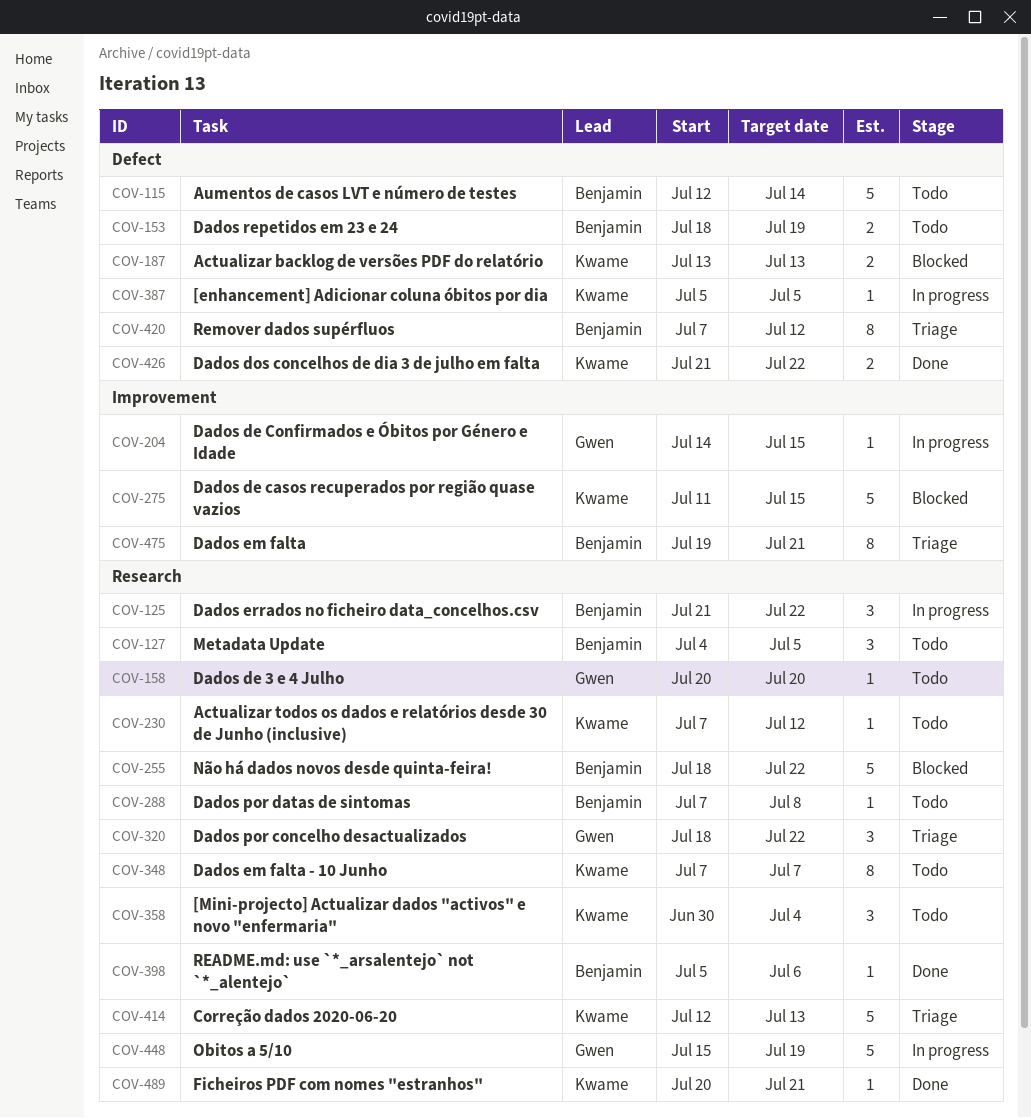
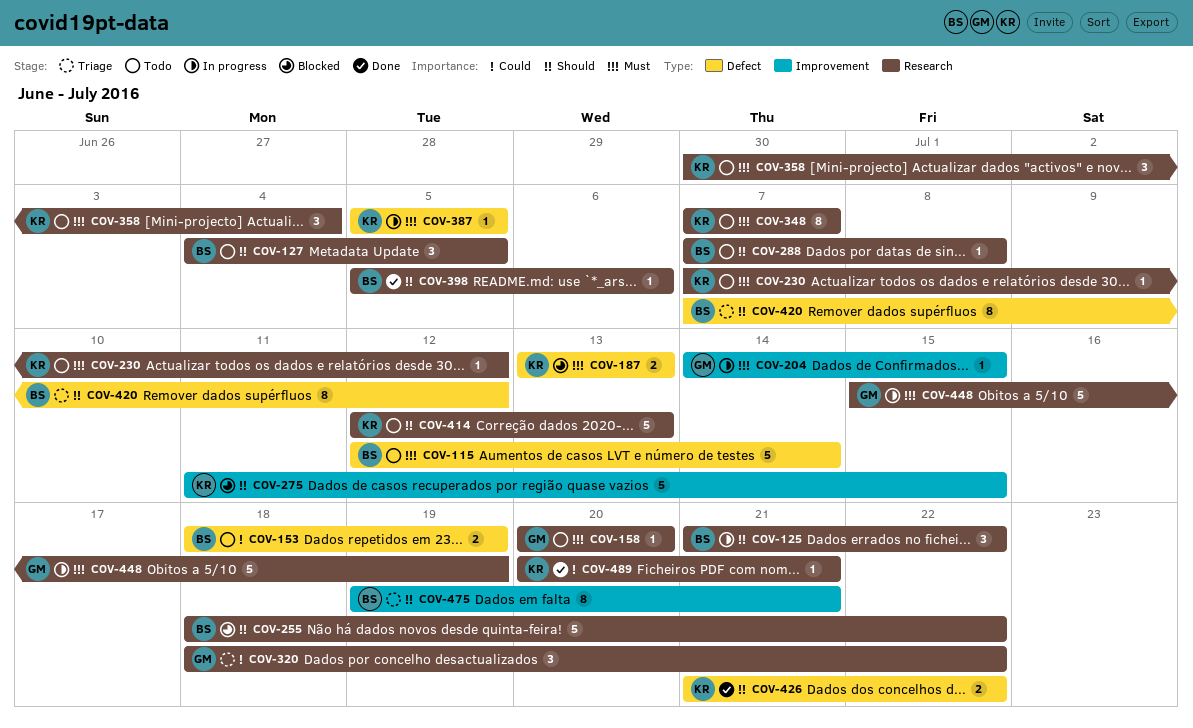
COV-414, status: Triage -> Todo

